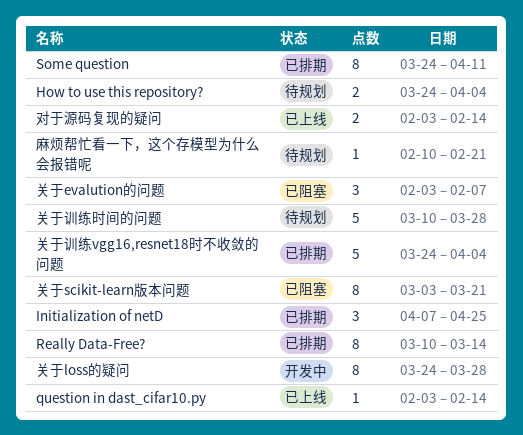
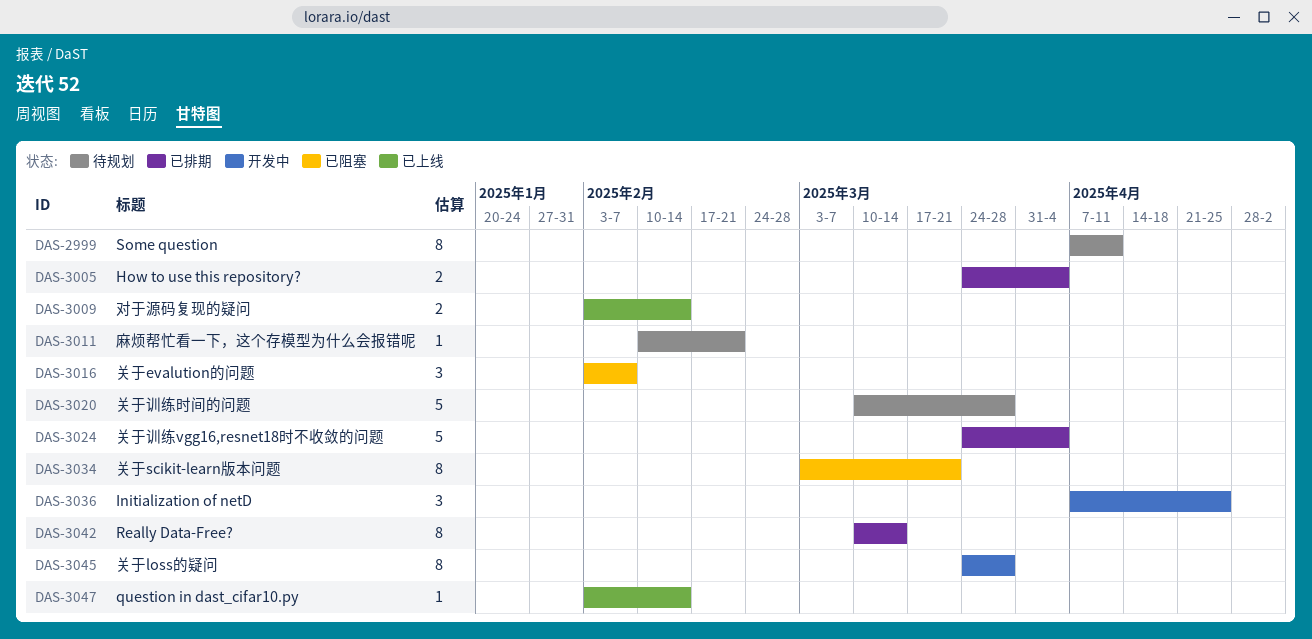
How to use this repository?, status: 待规划 -> 已排期
Initialization of netD, status: 已排期 -> 开发中
Some question, status: 已排期 -> 待规划
Some question, start: Mar 24 -> Apr 7

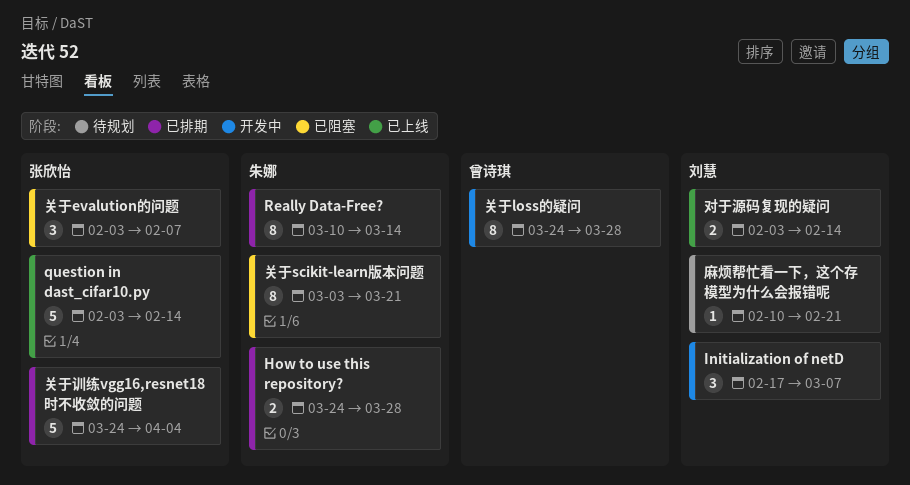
How to use this repository?, due: Apr 4 -> Mar 28
Initialization of netD, start: Apr 7 -> Feb 17
Initialization of netD, due: Apr 25 -> Mar 7
question in dast_cifar10.py, estimate: 1 -> 5
Some question: present -> none
关于训练时间的问题: present -> none

